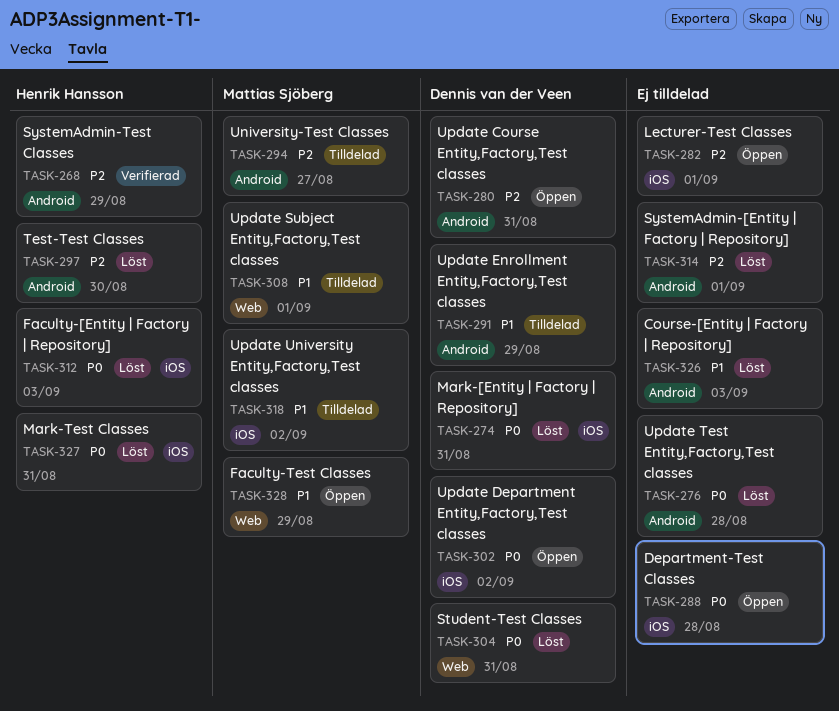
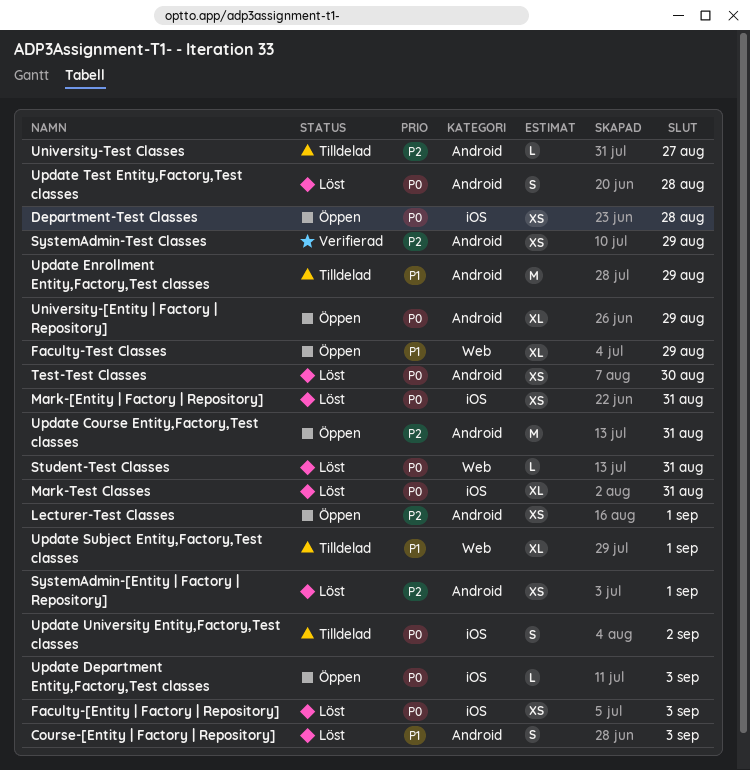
Lecturer-Test Classes, label: iOS -> Android
Test-Test Classes, priority: P2 -> P0
University-[Entity | Factory | Repository]: none -> present
Update Department Entity,Factory,Test classes, due: Sep 2 -> Sep 3
Update University Entity,Factory,Test classes, priority: P1 -> P0

